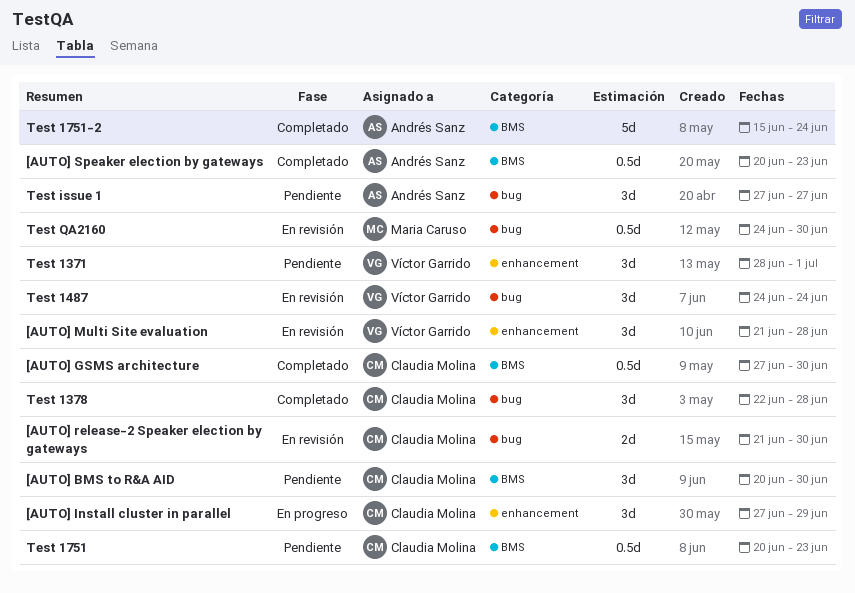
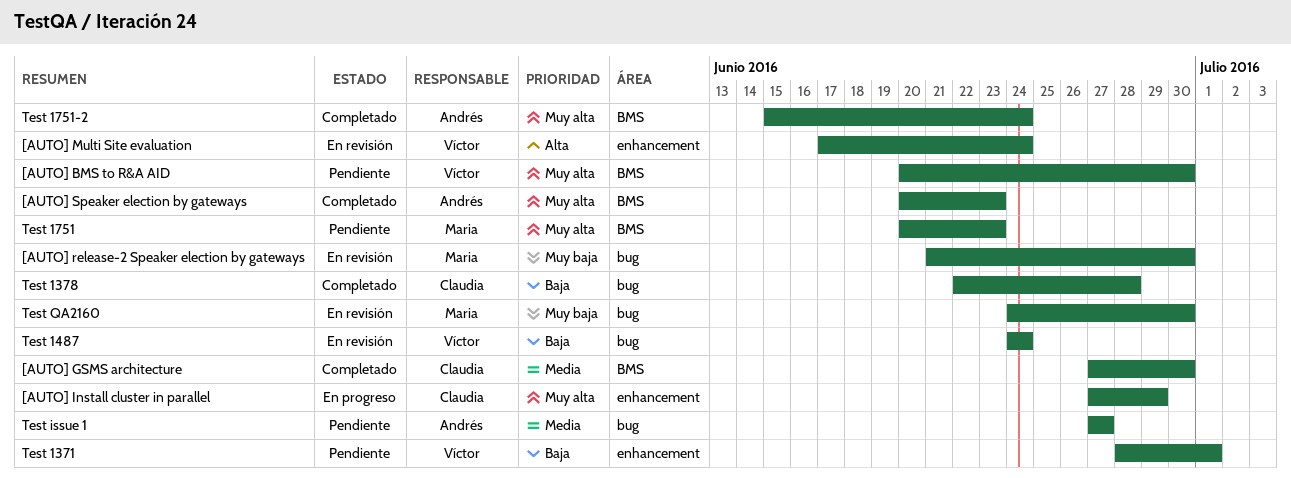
[AUTO] BMS to R&A AID, owner: Claudia Molina -> Víctor Garrido
[AUTO] Multi Site evaluation, start: Jun 21 -> Jun 17
[AUTO] Multi Site evaluation, due: Jun 28 -> Jun 24
[AUTO] release-2 Speaker election by gateways, owner: Claudia Molina -> Maria Caruso
Test 1751, owner: Claudia Molina -> Maria Caruso

